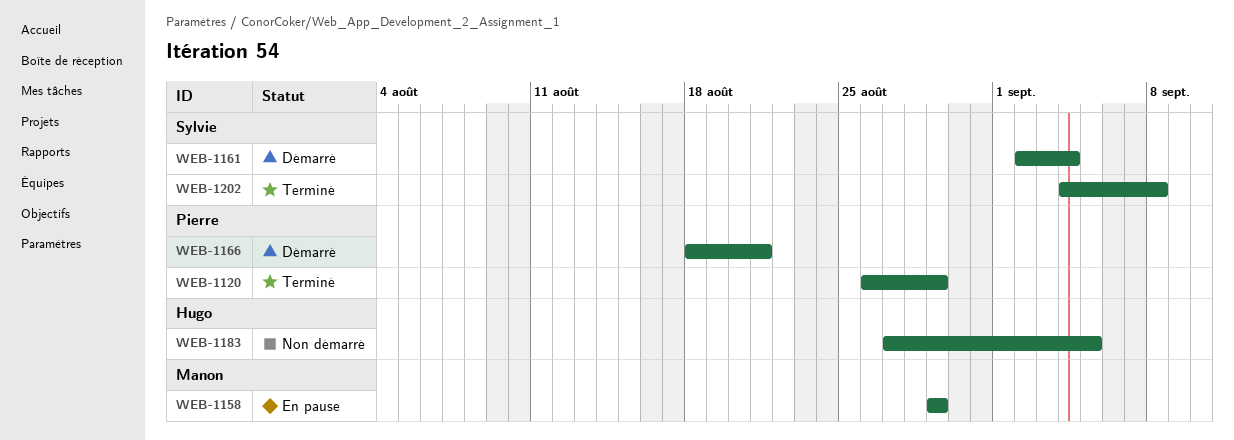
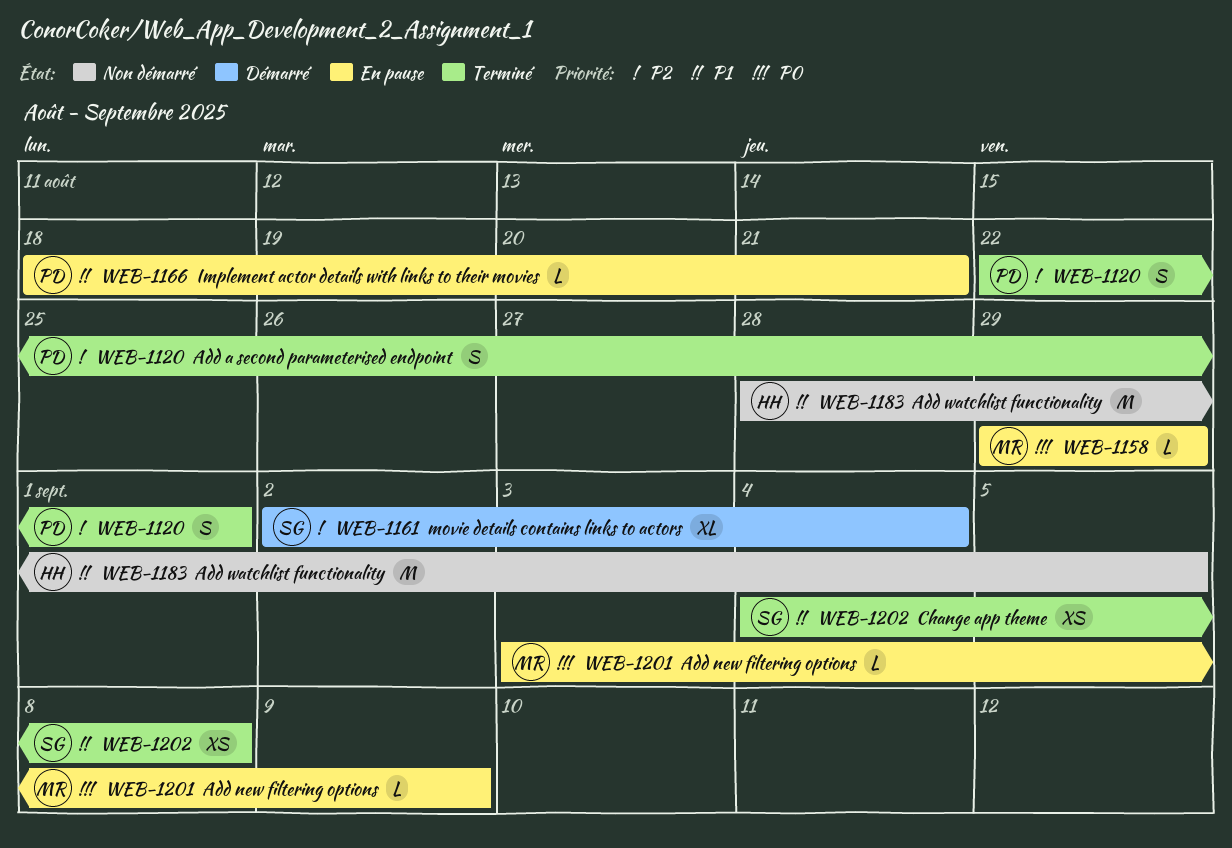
WEB-1120, start: Aug 26 -> Aug 22
WEB-1120, due: Aug 29 -> Sep 1
WEB-1166, status: Démarré -> En pause
WEB-1183, start: Aug 27 -> Aug 28
WEB-1201: none -> present

